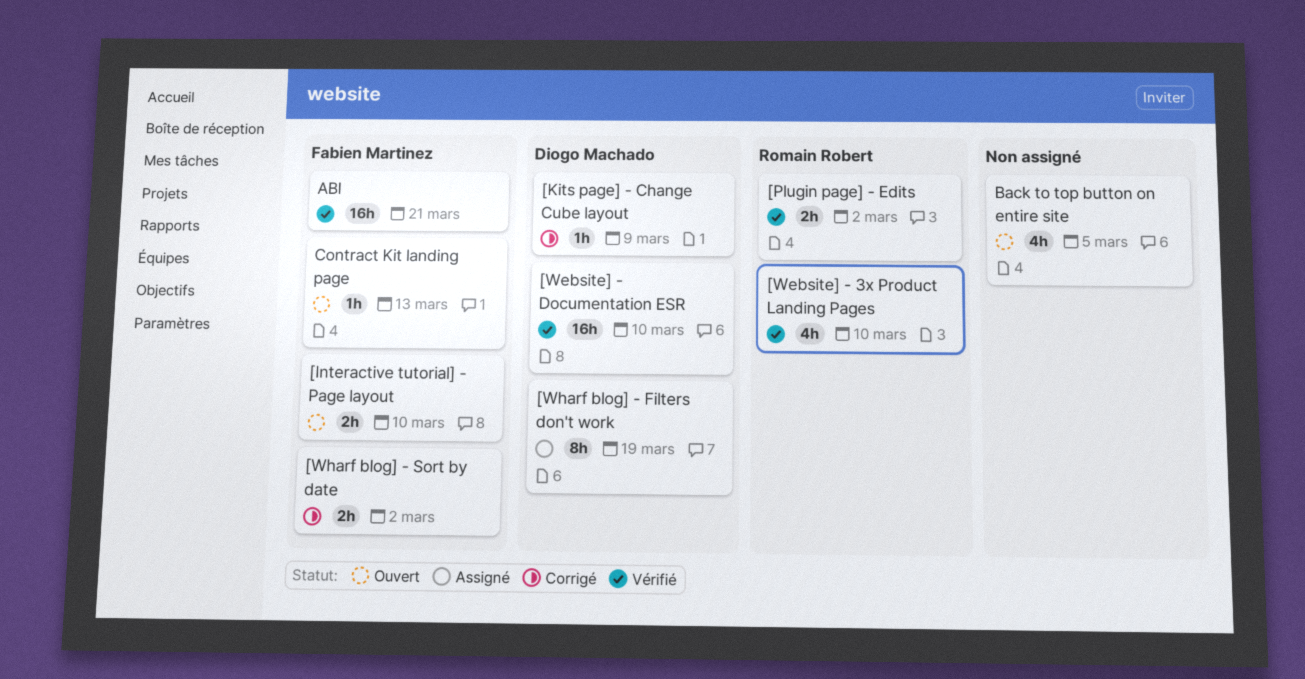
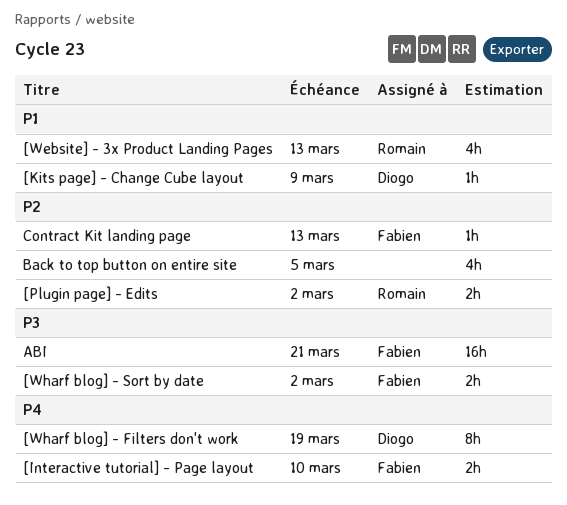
[Website] - 3x Product Landing Pages, due: Mar 10 -> Mar 13
[Website] - Documentation ESR: present -> none

